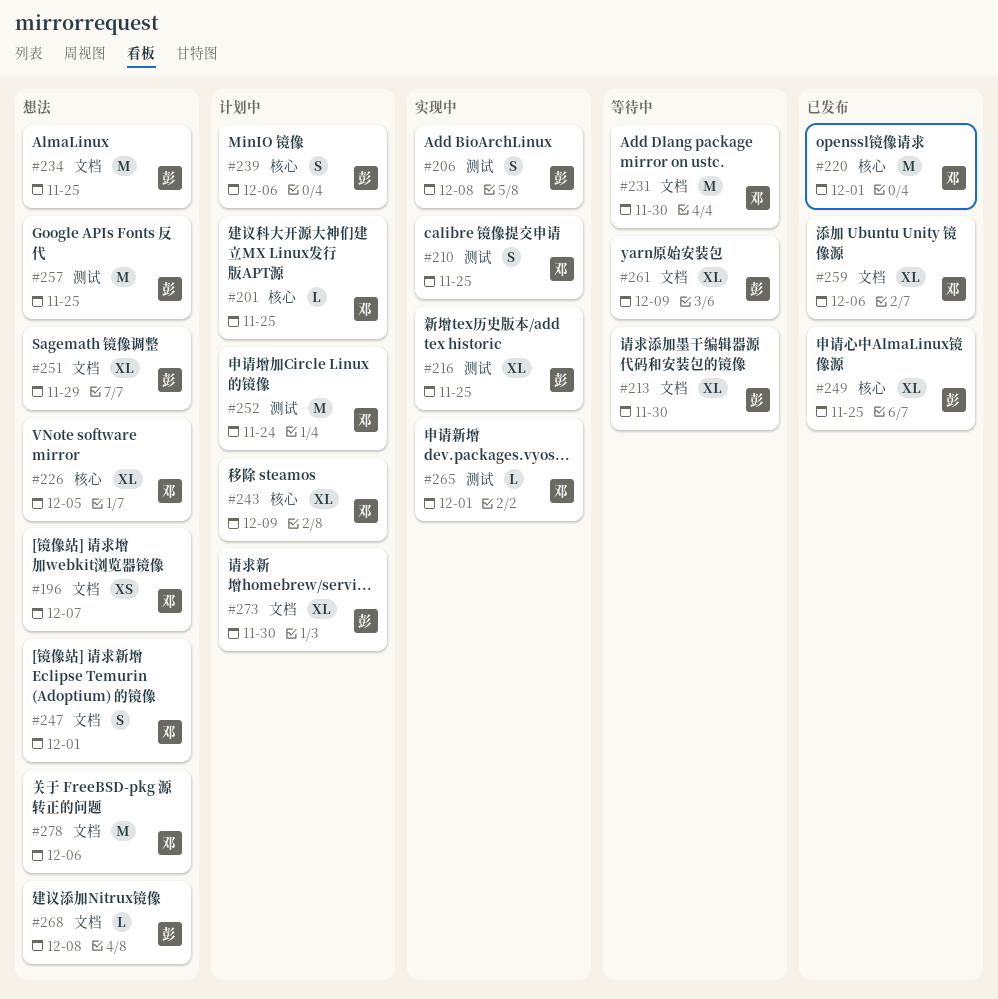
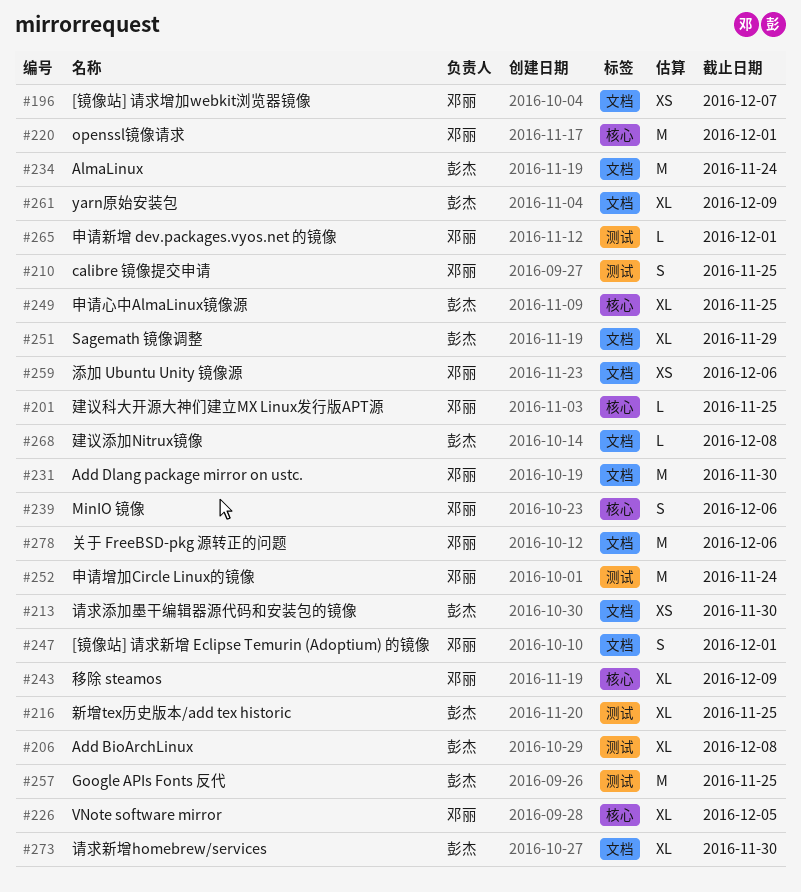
#206, estimate: S -> XL
#213, estimate: XL -> XS
#234, due: Nov 25 -> Nov 24
#239, owner: 彭杰 -> 邓丽
#259, estimate: XL -> XS

